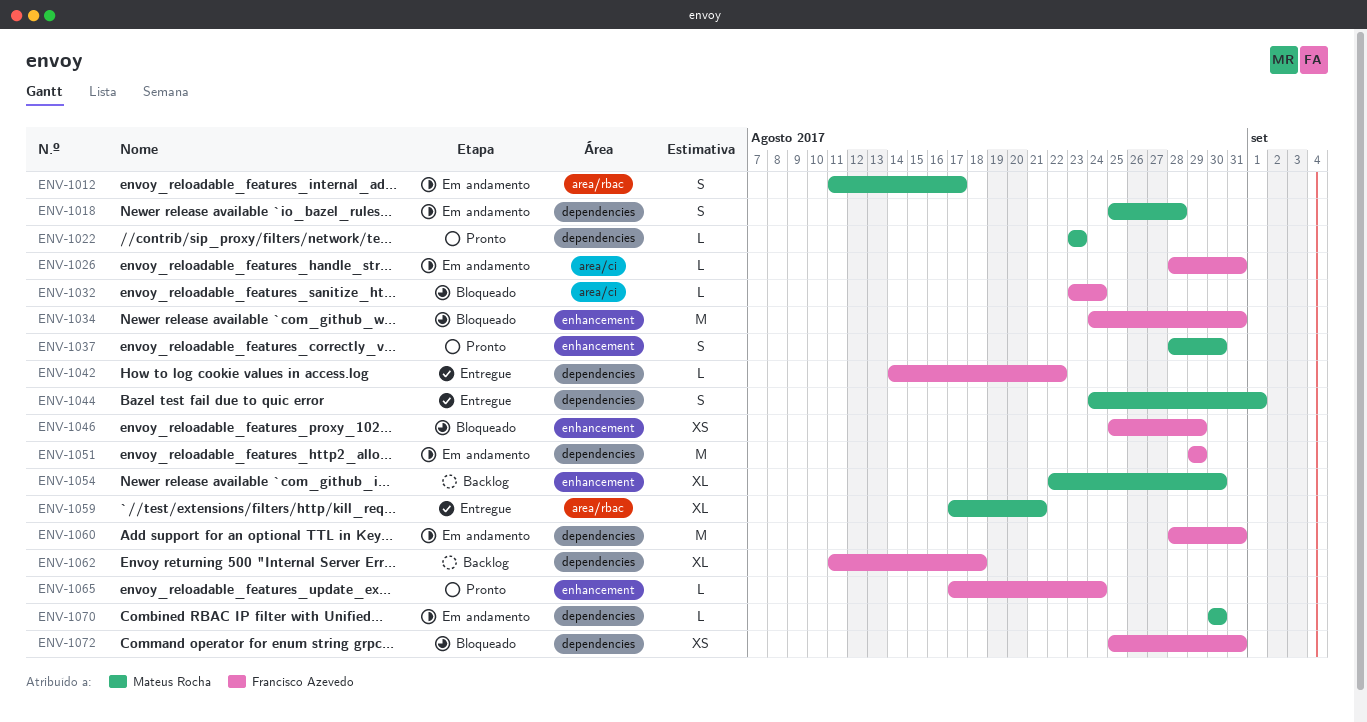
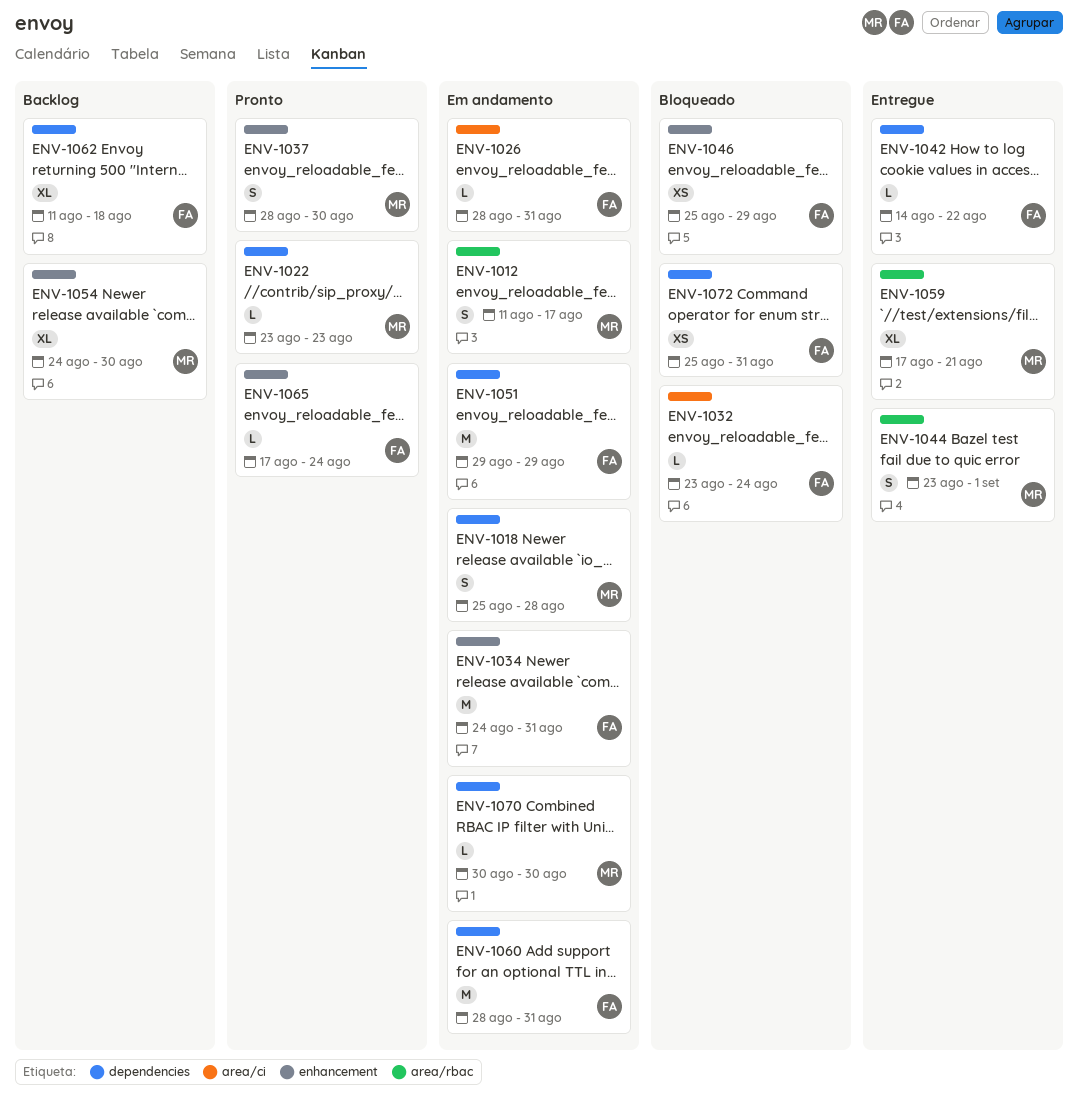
ENV-1034, status: Bloqueado -> Em andamento
ENV-1044, label: dependencies -> area/rbac
ENV-1044, start: Aug 24 -> Aug 23
ENV-1054, start: Aug 22 -> Aug 24

